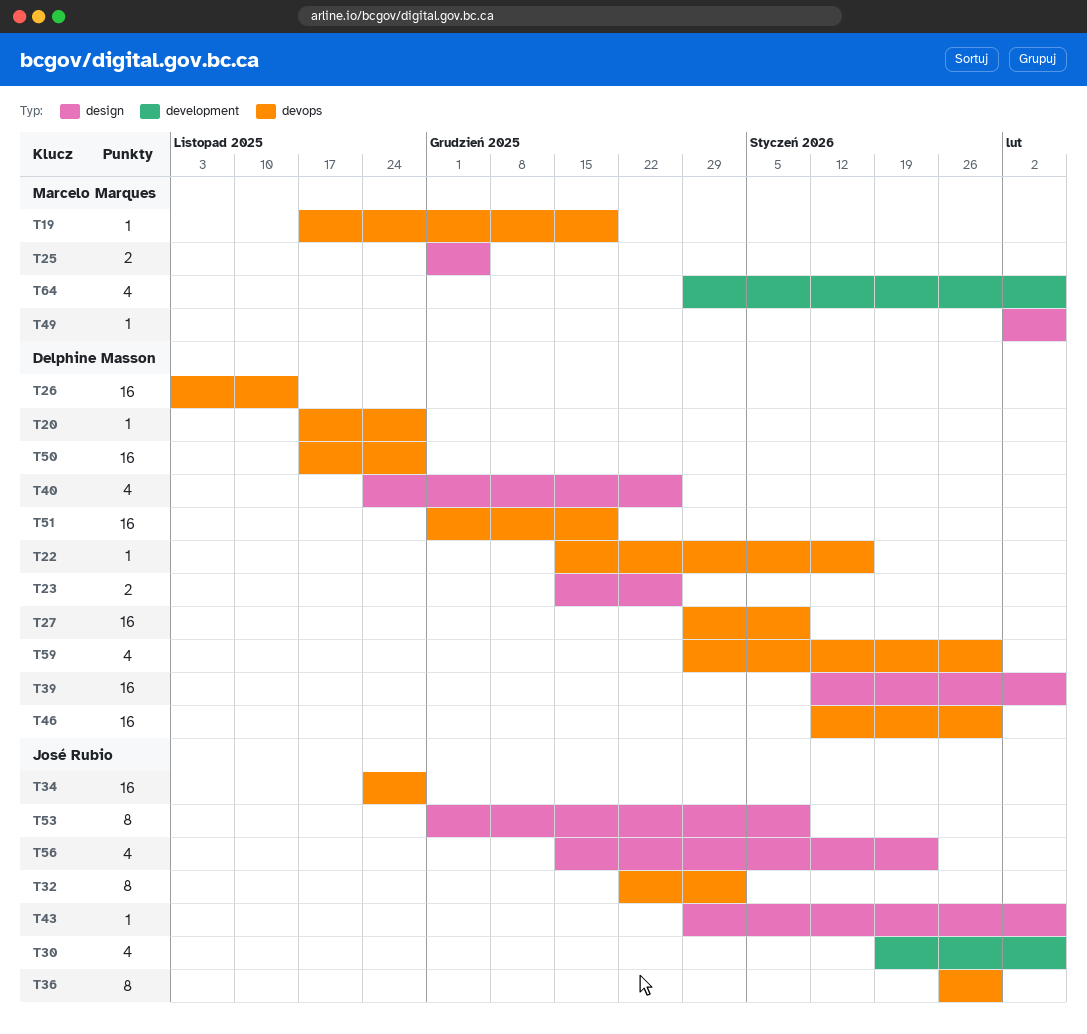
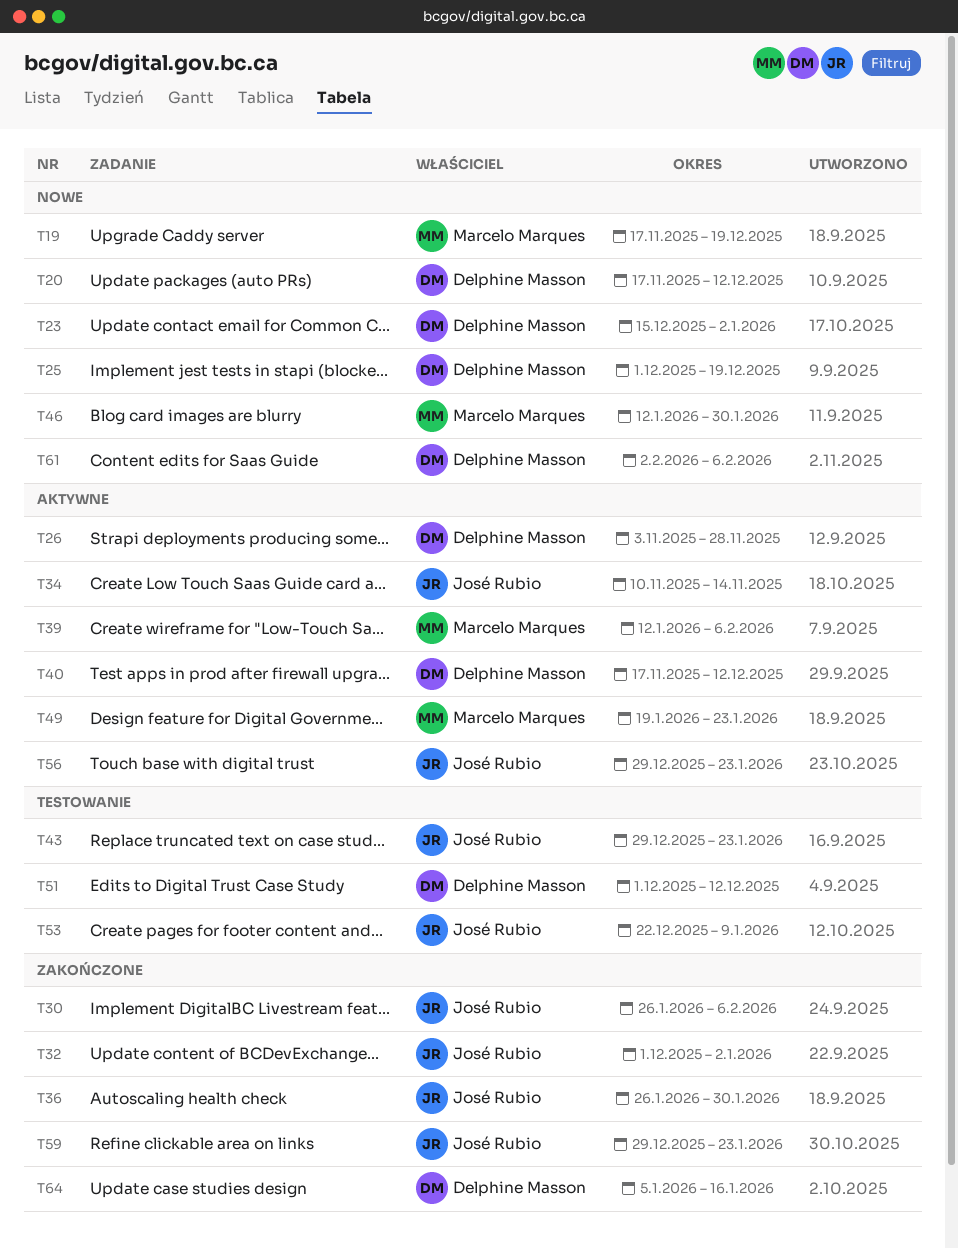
T20, due: Nov 28 -> Dec 12
T22: present -> none
T23, due: Dec 26 -> Jan 2
T25, owner: Marcelo Marques -> Delphine Masson
T25, due: Dec 5 -> Dec 19
T26, due: Nov 14 -> Nov 28
T27: present -> none
T30, start: Jan 19 -> Jan 26
T32, start: Dec 22 -> Dec 1
T34, start: Nov 24 -> Nov 10
T34, due: Nov 28 -> Nov 14
T39, owner: Delphine Masson -> Marcelo Marques
T40, start: Nov 24 -> Nov 17
T40, due: Dec 26 -> Dec 12
T43, due: Feb 6 -> Jan 23
T46, owner: Delphine Masson -> Marcelo Marques
T49, start: Feb 2 -> Jan 19
T49, due: Feb 6 -> Jan 23
T50: present -> none
T51, due: Dec 19 -> Dec 12
T53, start: Dec 1 -> Dec 22
T56, start: Dec 15 -> Dec 29
T59, owner: Delphine Masson -> José Rubio
T59, due: Jan 30 -> Jan 23
T61: none -> present
T64, owner: Marcelo Marques -> Delphine Masson
T64, start: Dec 29 -> Jan 5
T64, due: Feb 6 -> Jan 16

